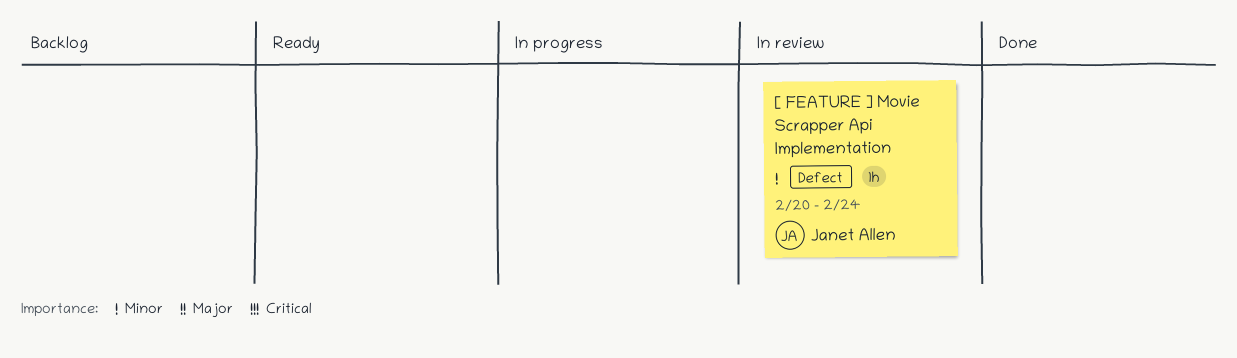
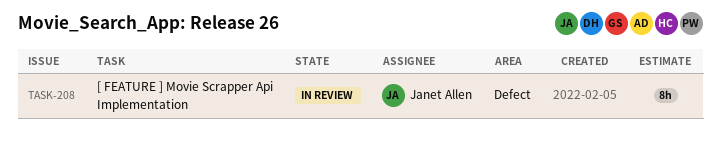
[ FEATURE ] Movie Scrapper Api Implementation, estimate: 1h -> 8h

